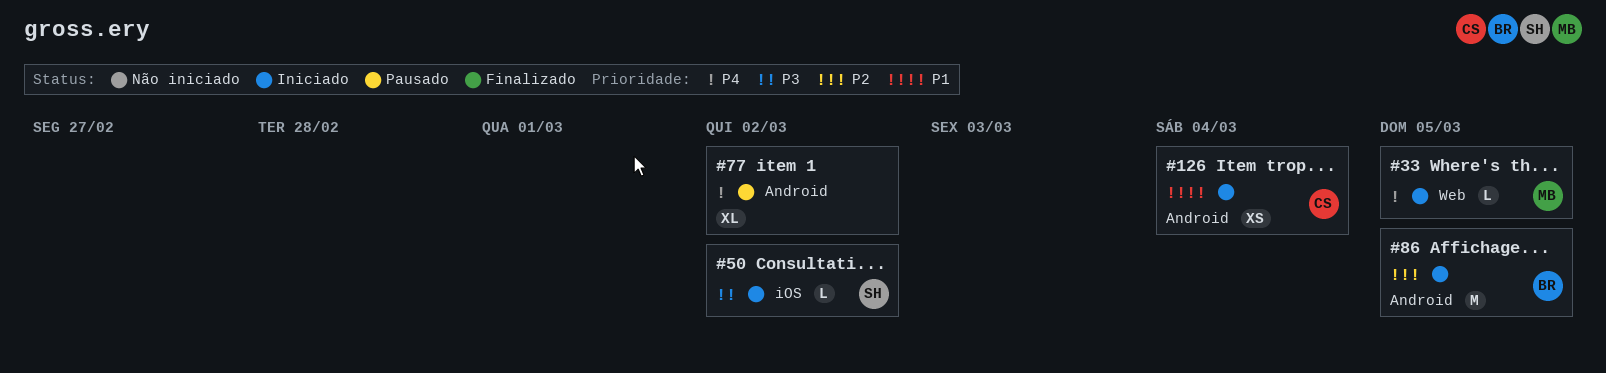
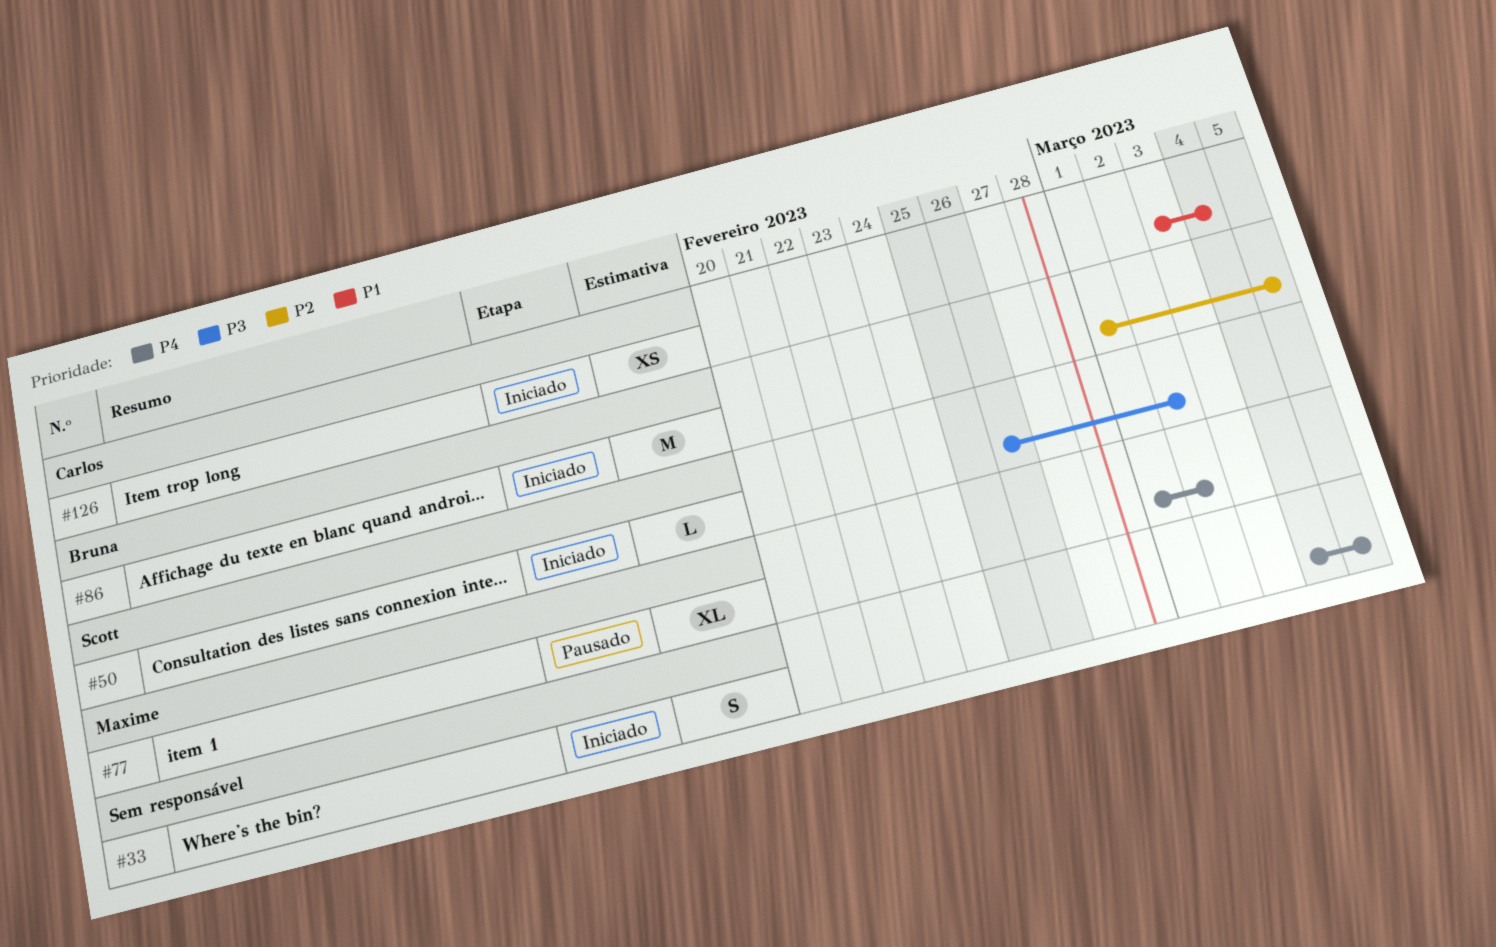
#33, owner: Maxime -> none
#33, estimate: L -> S
#77, owner: none -> Maxime

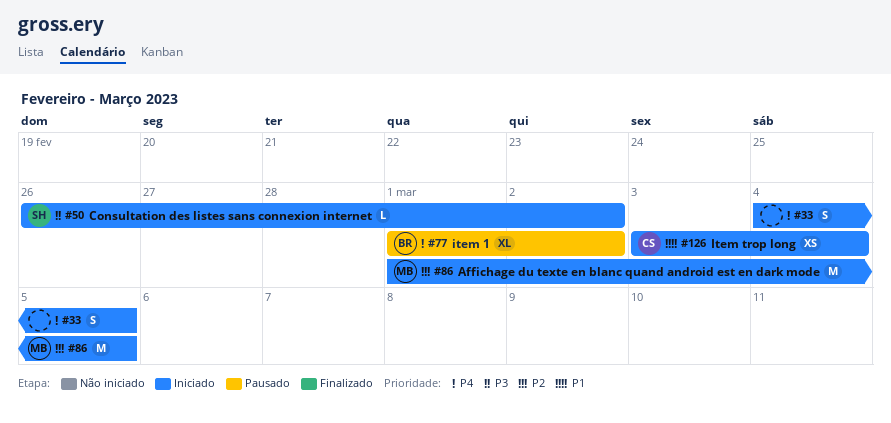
#77, owner: Maxime -> Bruna
#86, owner: Bruna -> Maxime

